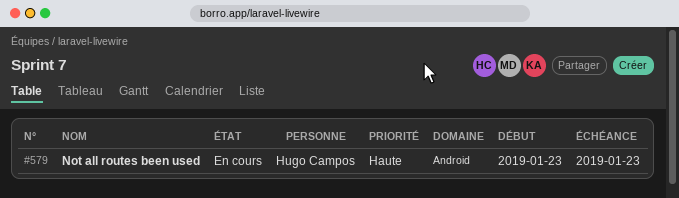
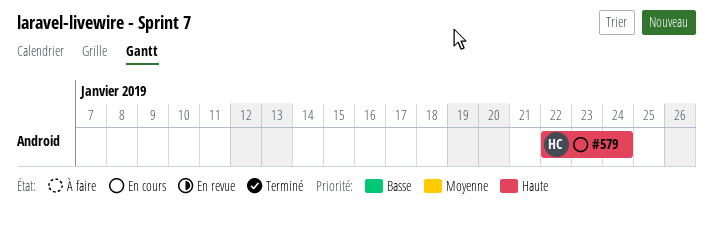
#579, start: Jan 23 -> Jan 22
#579, due: Jan 23 -> Jan 24

